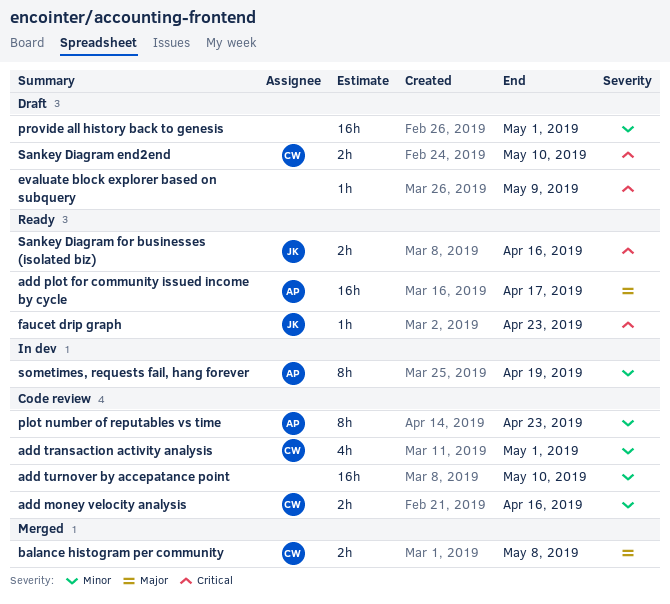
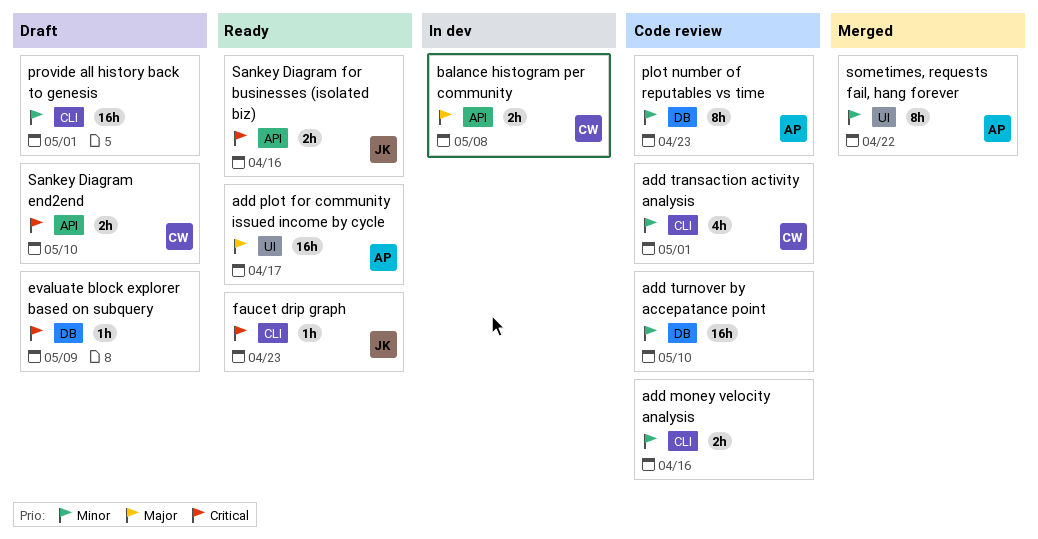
add money velocity analysis, owner: CW -> none
balance histogram per community, status: Merged -> In dev
sometimes, requests fail, hang forever, status: In dev -> Merged
sometimes, requests fail, hang forever, due: Apr 19 -> Apr 22

